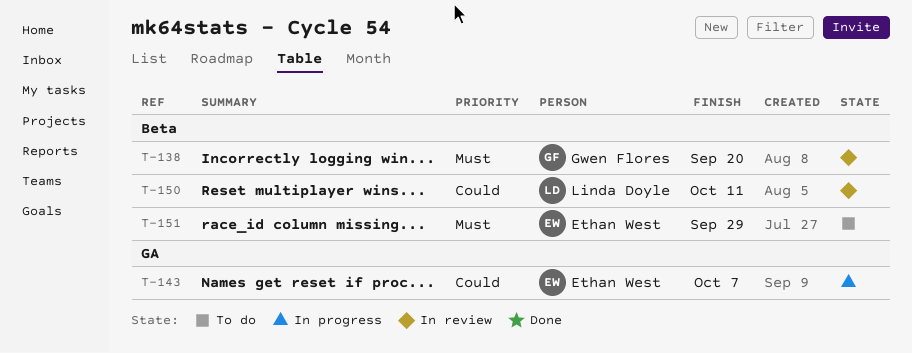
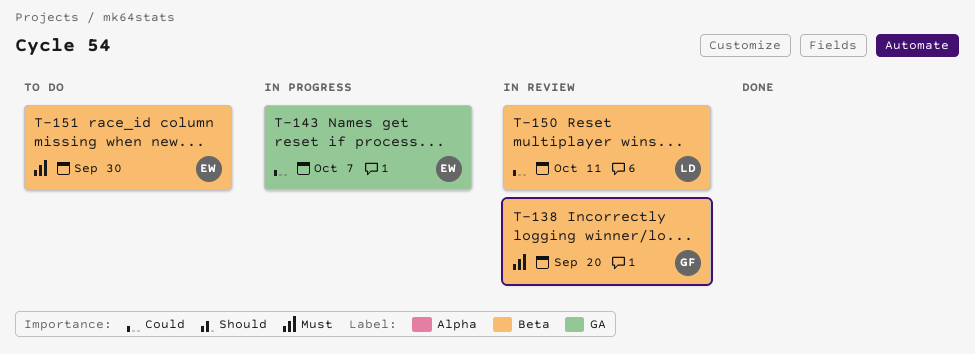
T-151, due: Sep 29 -> Sep 30

